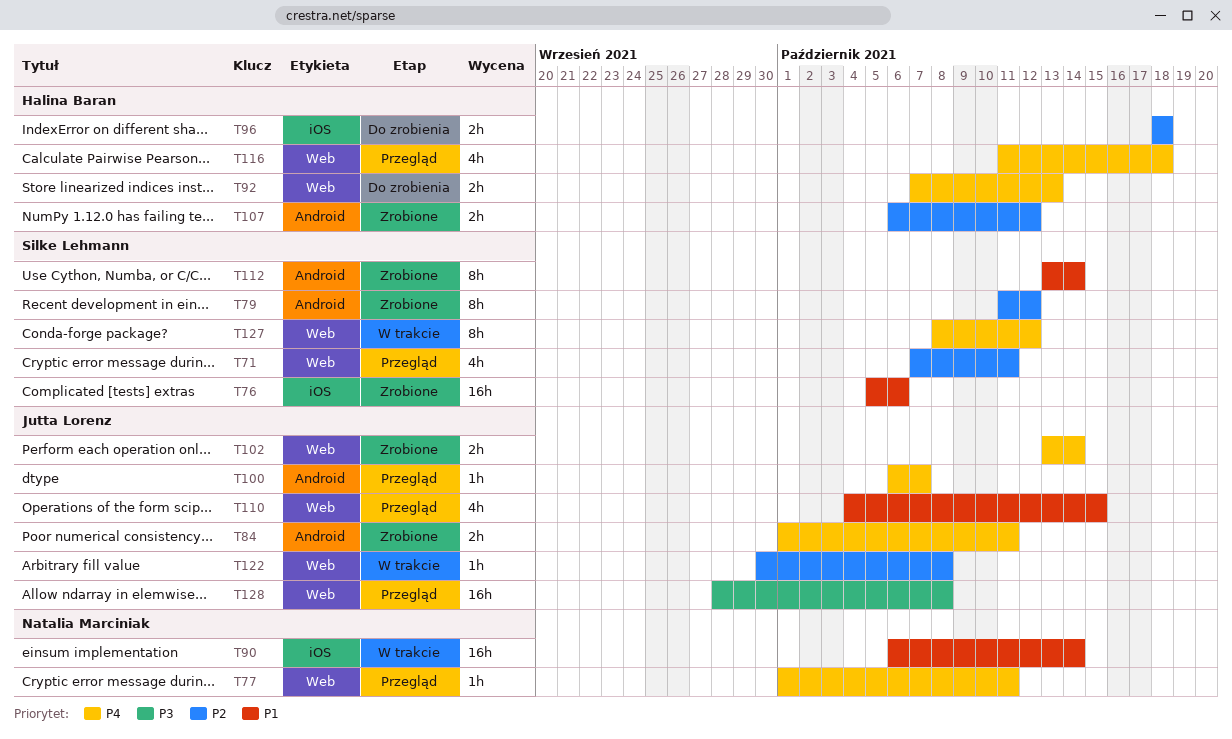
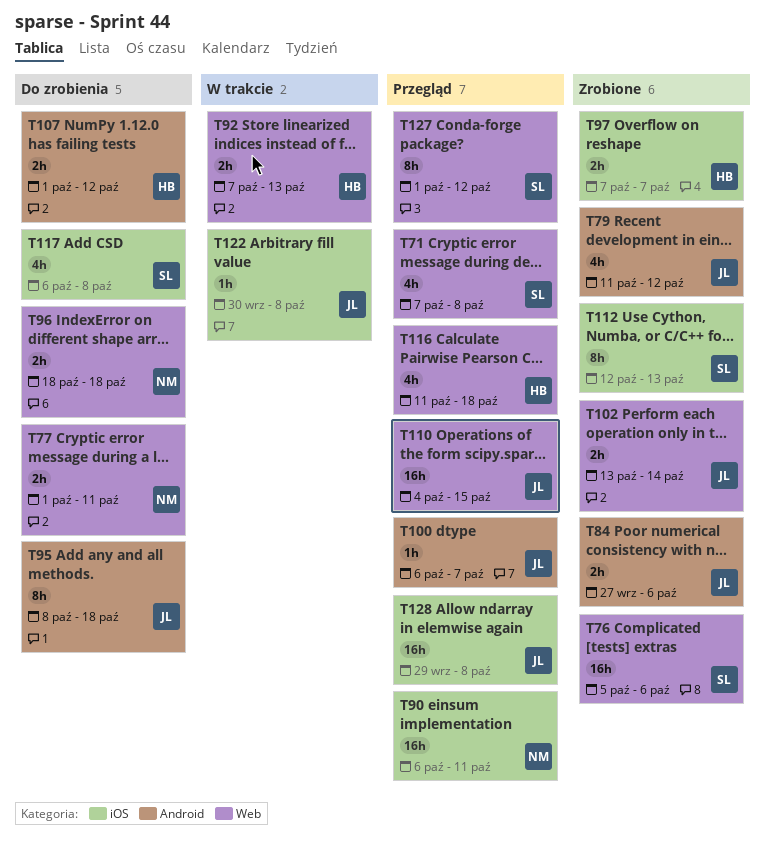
T71, due: Oct 11 -> Oct 8
T76, label: iOS -> Web
T77, status: Przegląd -> Do zrobienia
T77, estimate: 1h -> 2h
T79, owner: Silke Lehmann -> Jutta Lorenz
T79, estimate: 8h -> 4h
T84, start: Oct 1 -> Sep 27
T84, due: Oct 11 -> Oct 6
T90, status: W trakcie -> Przegląd
T90, due: Oct 14 -> Oct 11
T92, status: Do zrobienia -> W trakcie
T95: none -> present
T96, owner: Halina Baran -> Natalia Marciniak
T96, label: iOS -> Web
T97: none -> present
T107, status: Zrobione -> Do zrobienia
T107, start: Oct 6 -> Oct 1
T110, estimate: 4h -> 16h
T112, label: Android -> iOS
T112, start: Oct 13 -> Oct 12
T112, due: Oct 14 -> Oct 13
T117: none -> present
T122, label: Web -> iOS
T127, status: W trakcie -> Przegląd
T127, start: Oct 8 -> Oct 1
T128, label: Web -> iOS
T128, start: Sep 28 -> Sep 29

